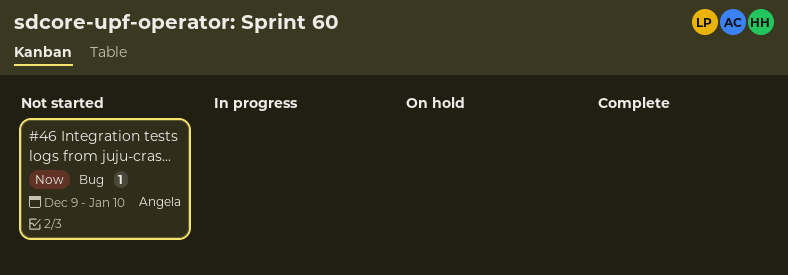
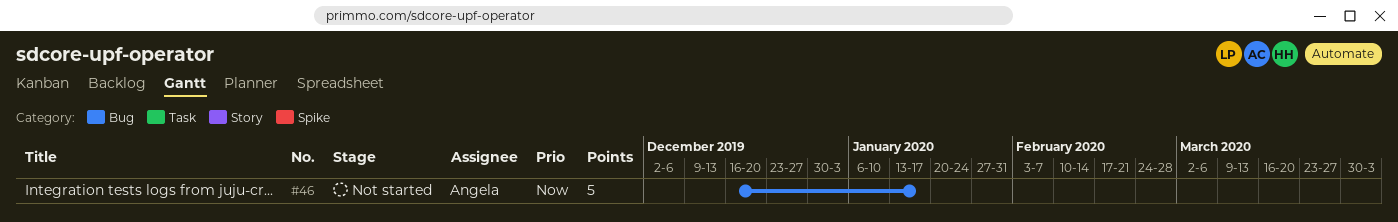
#46, estimate: 1 -> 5
#46, start: Dec 9 -> Dec 16
#46, due: Jan 10 -> Jan 17

